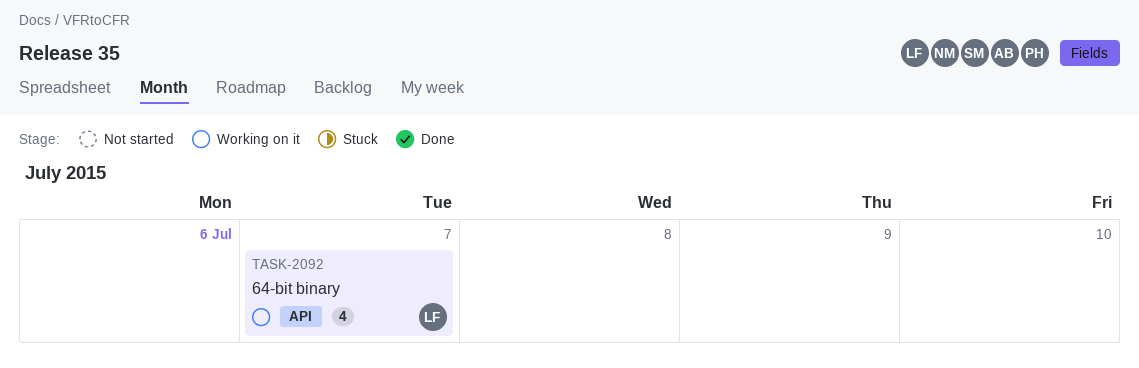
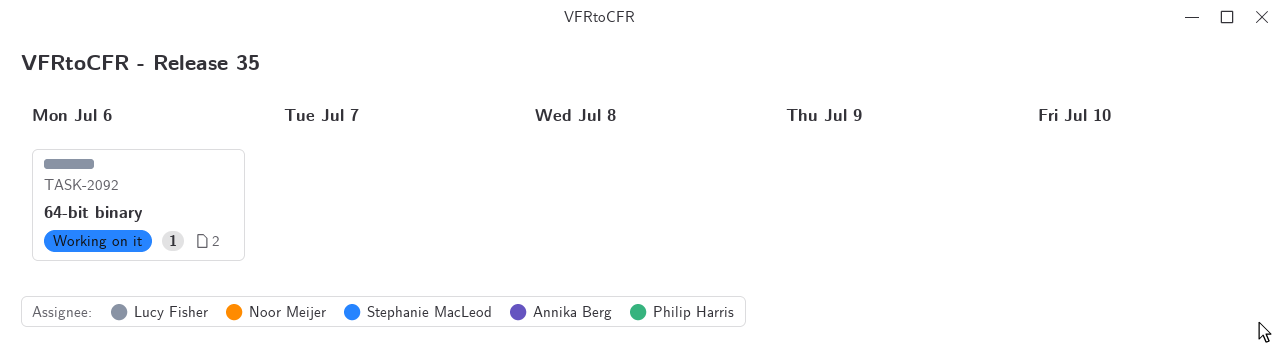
TASK-2092, estimate: 4 -> 1
TASK-2092, due: Jul 7 -> Jul 6

